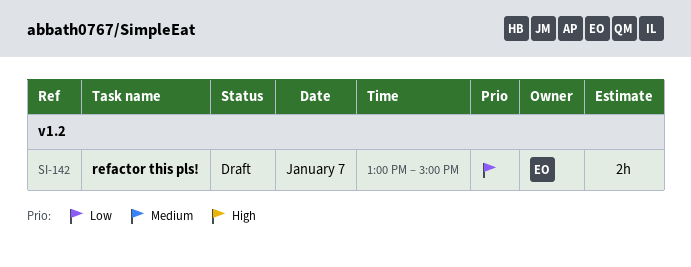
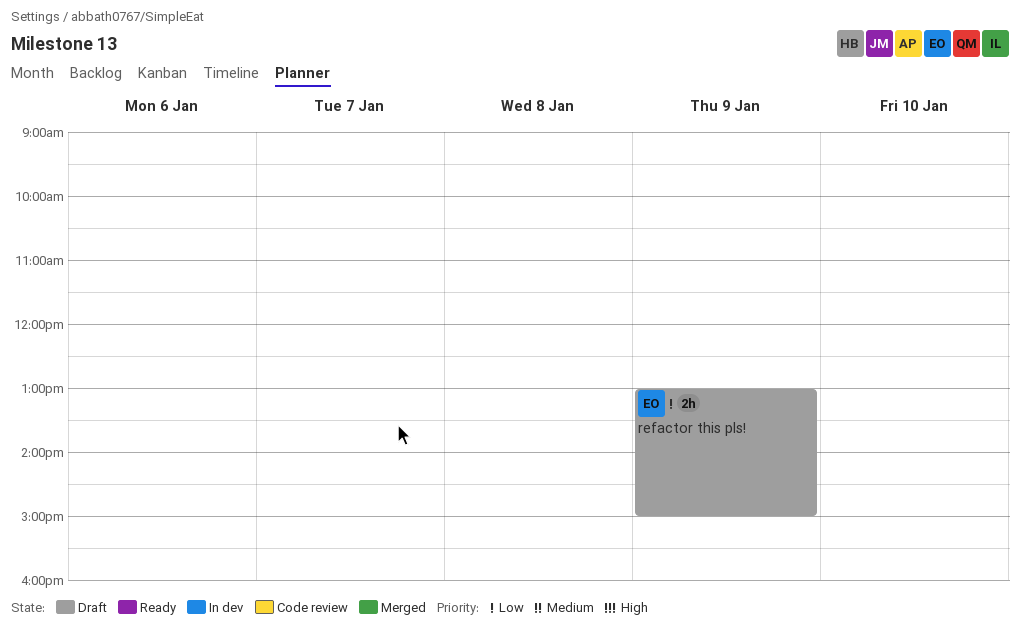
refactor this pls!, day: Jan 7 -> Jan 9

